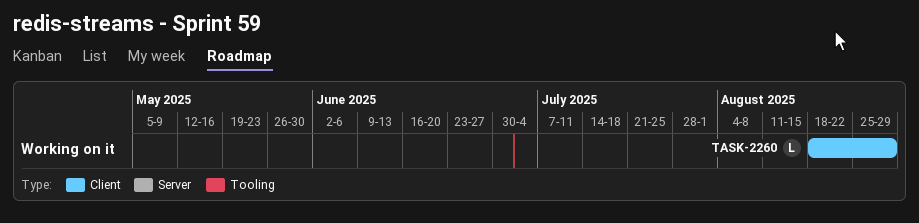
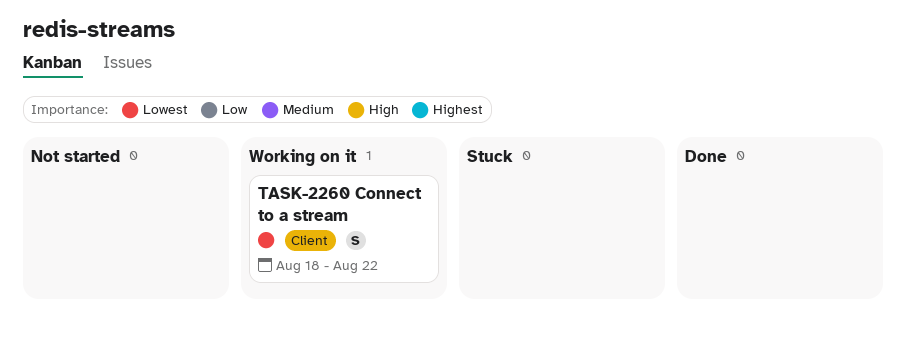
TASK-2260, estimate: L -> S
TASK-2260, due: Aug 29 -> Aug 22

